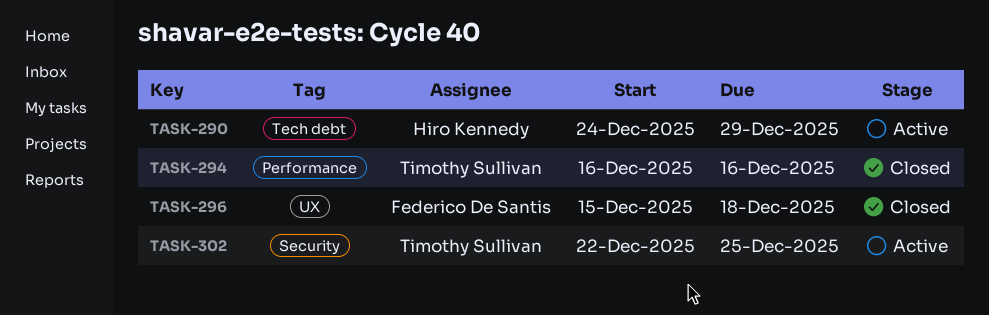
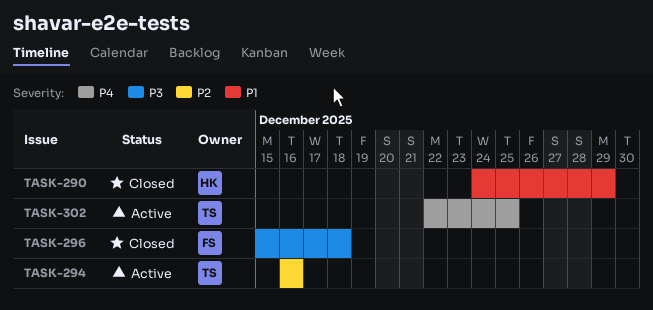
TASK-290, status: Active -> Closed
TASK-294, status: Closed -> Active

